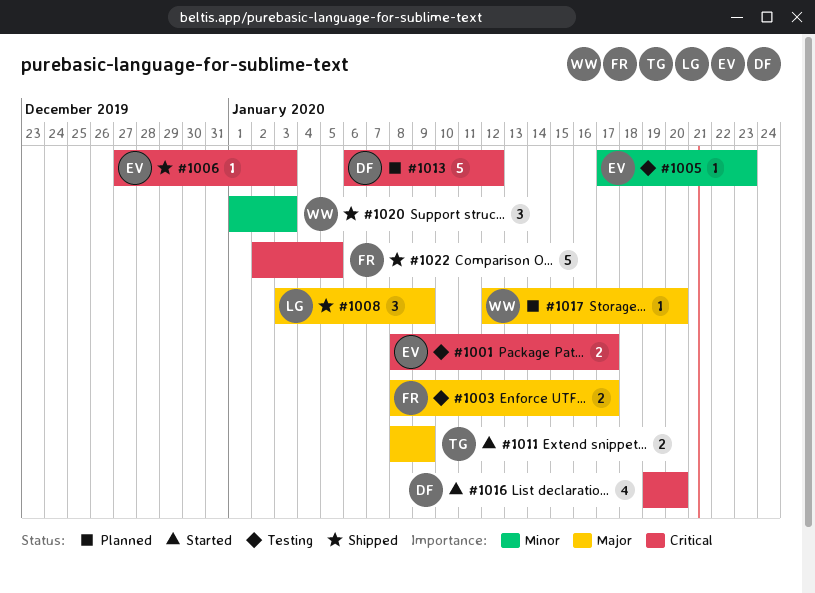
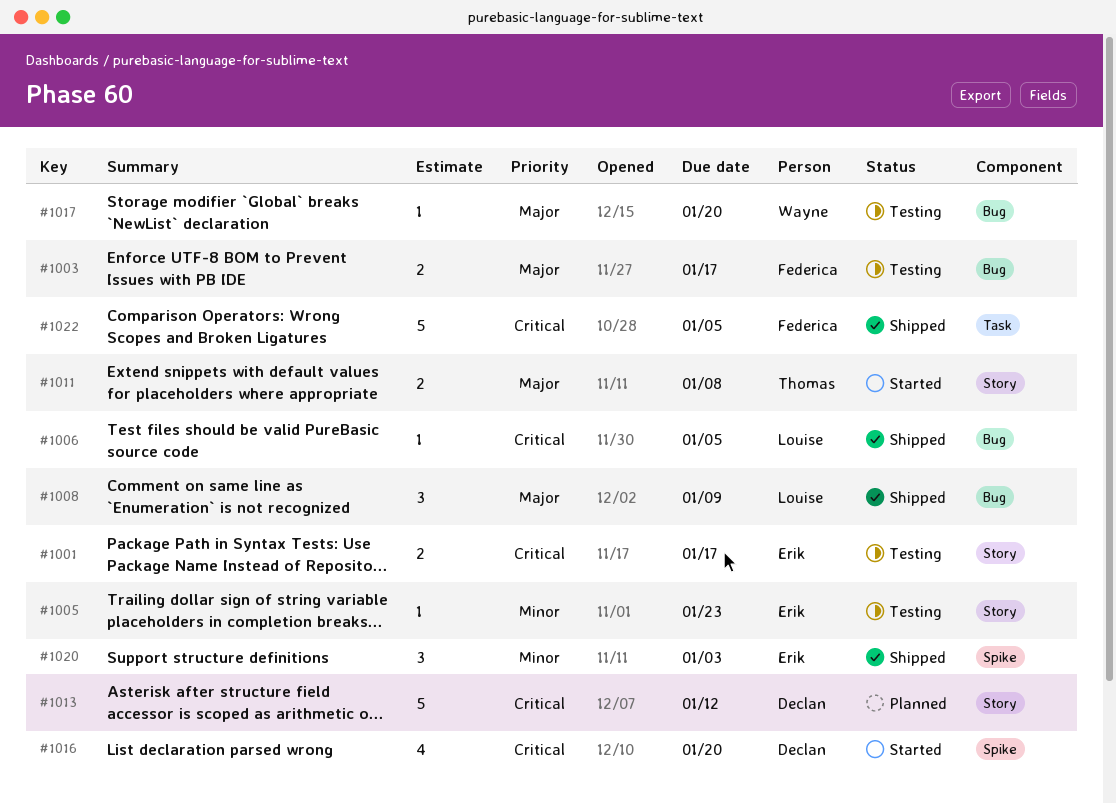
#1006, owner: Erik -> Louise
#1006, due: Jan 3 -> Jan 5
#1011, due: Jan 9 -> Jan 8
#1017, status: Planned -> Testing
#1020, owner: Wayne -> Erik

